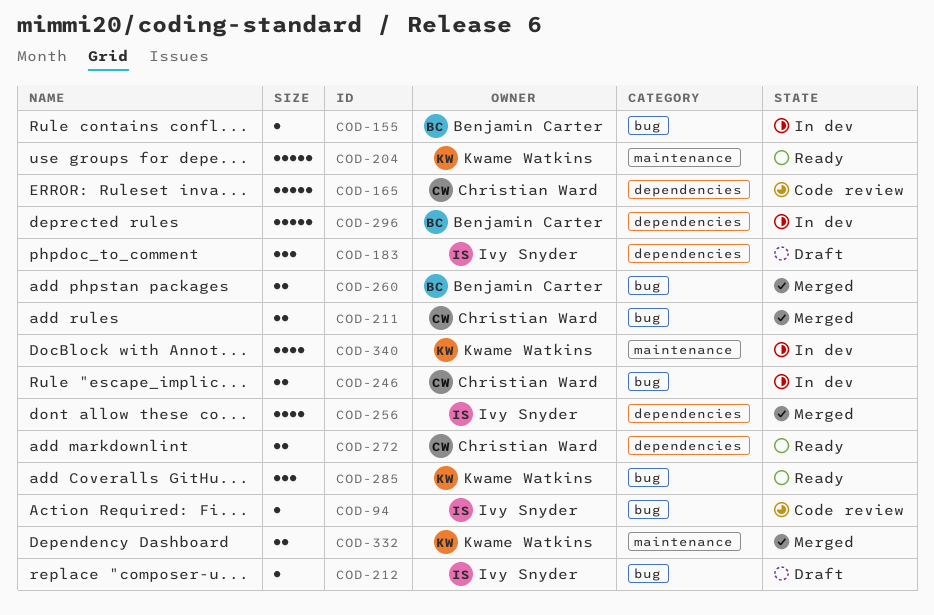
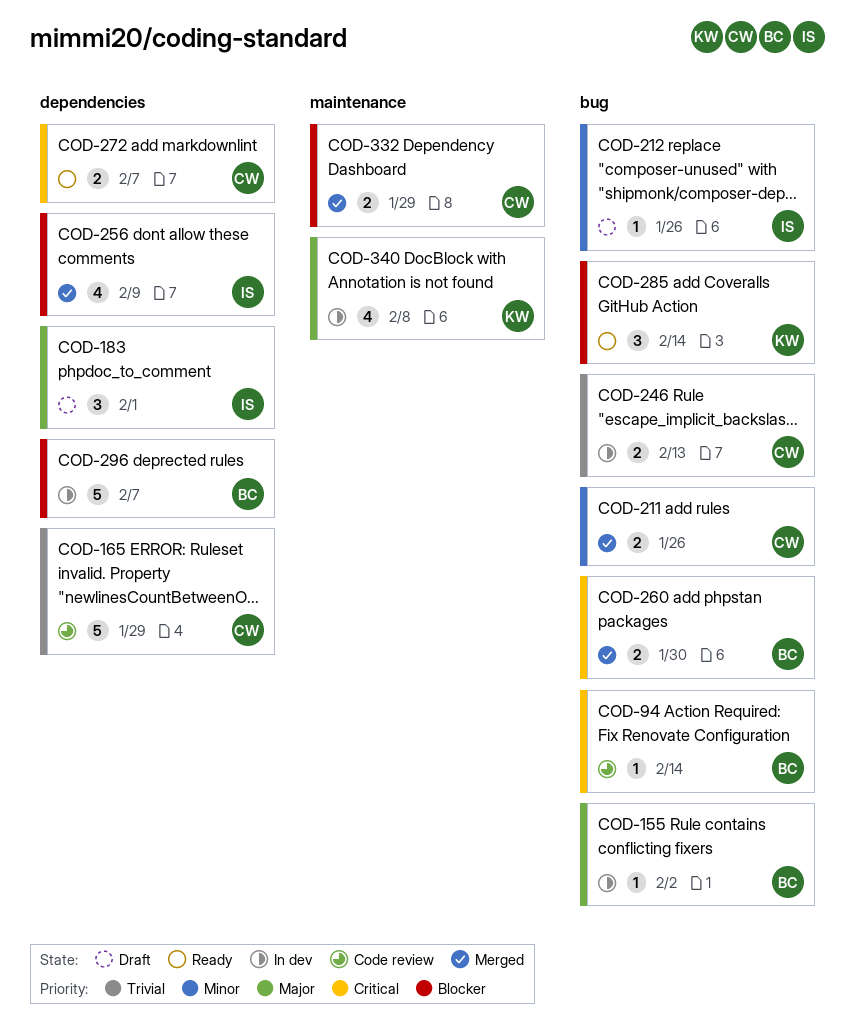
COD-94, owner: Ivy Snyder -> Benjamin Carter
COD-204: present -> none
COD-332, owner: Kwame Watkins -> Christian Ward

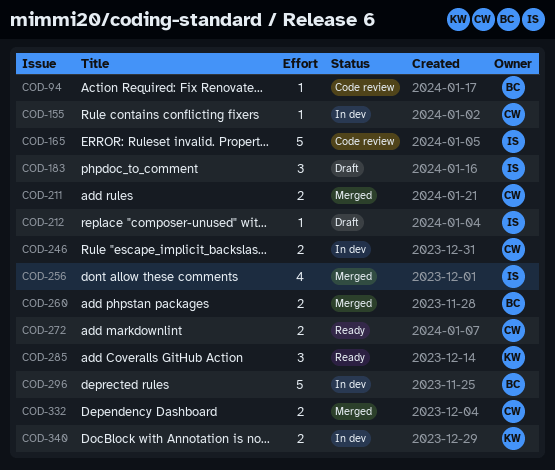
COD-155, owner: BC -> CW
COD-165, owner: CW -> IS
COD-340, estimate: 4 -> 2

